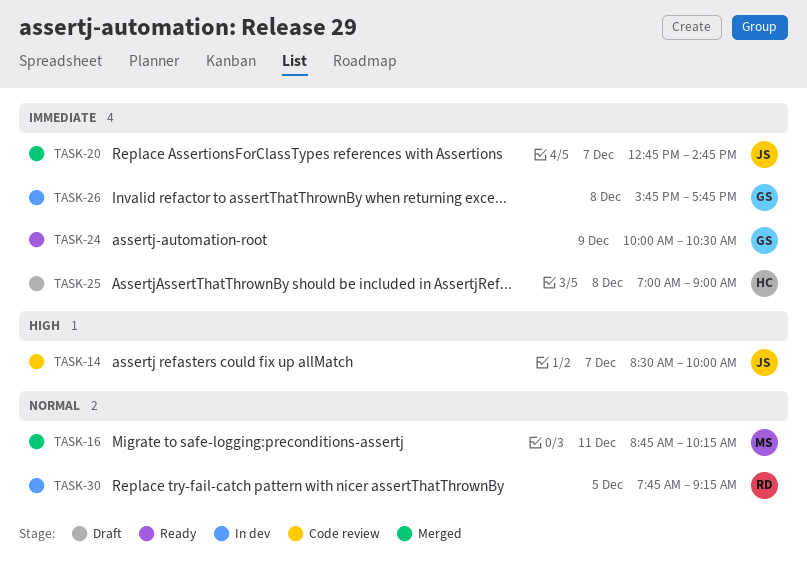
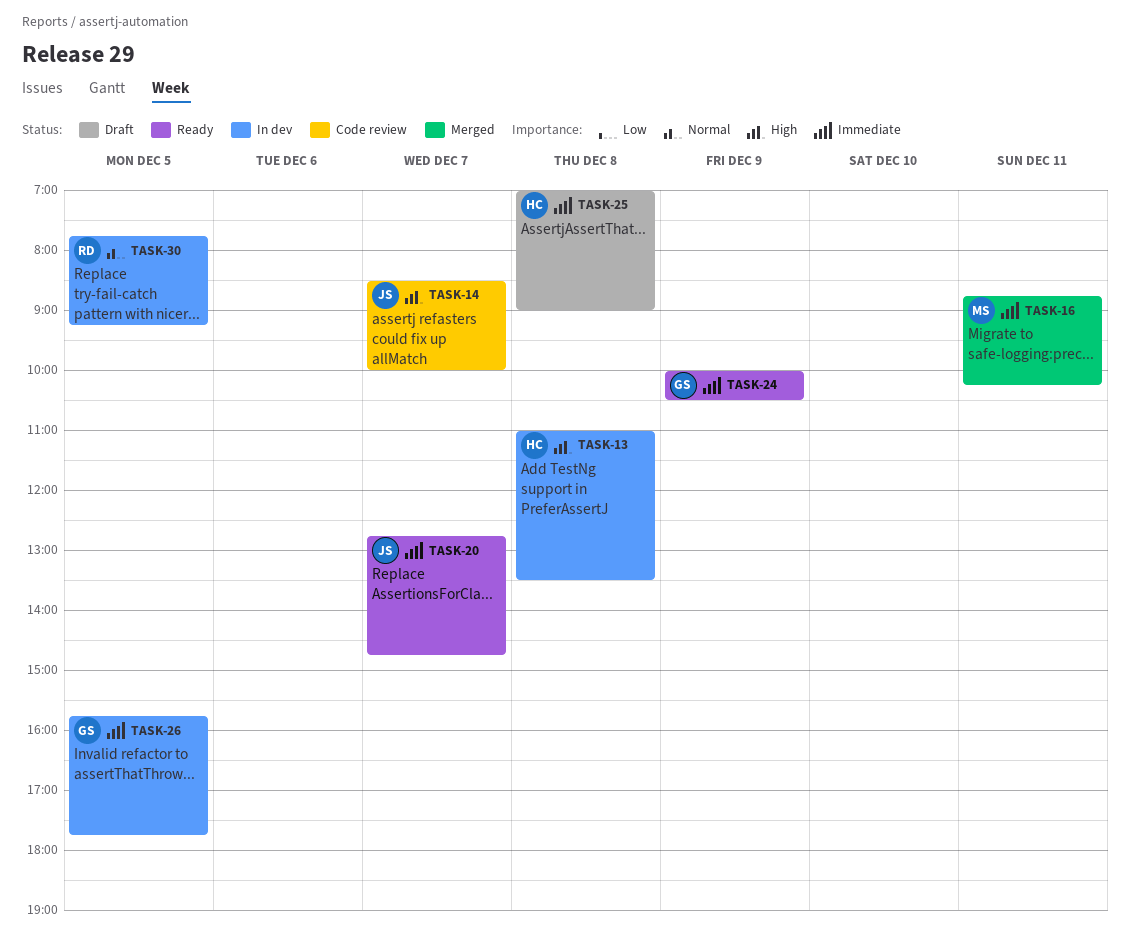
TASK-13: none -> present
TASK-16, priority: Normal -> Immediate
TASK-20, status: Merged -> Ready
TASK-26, day: Dec 8 -> Dec 5

